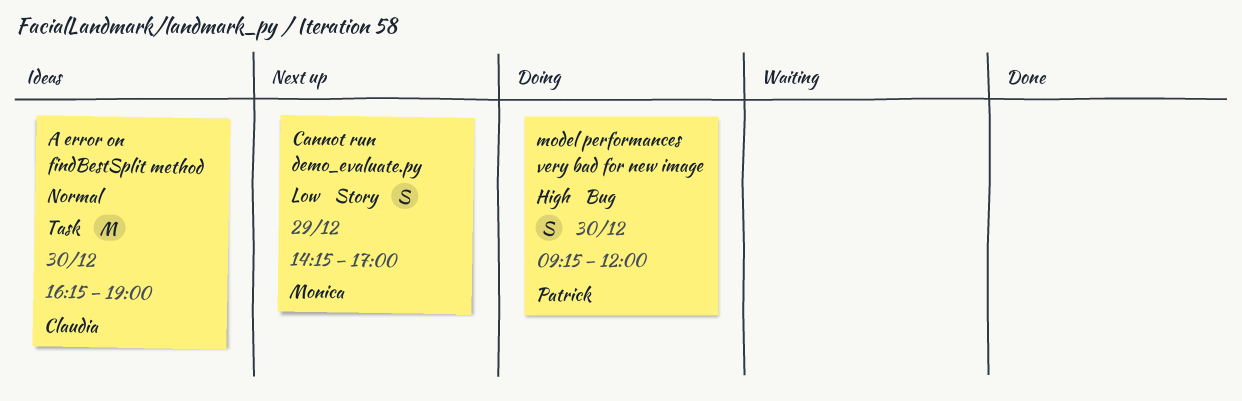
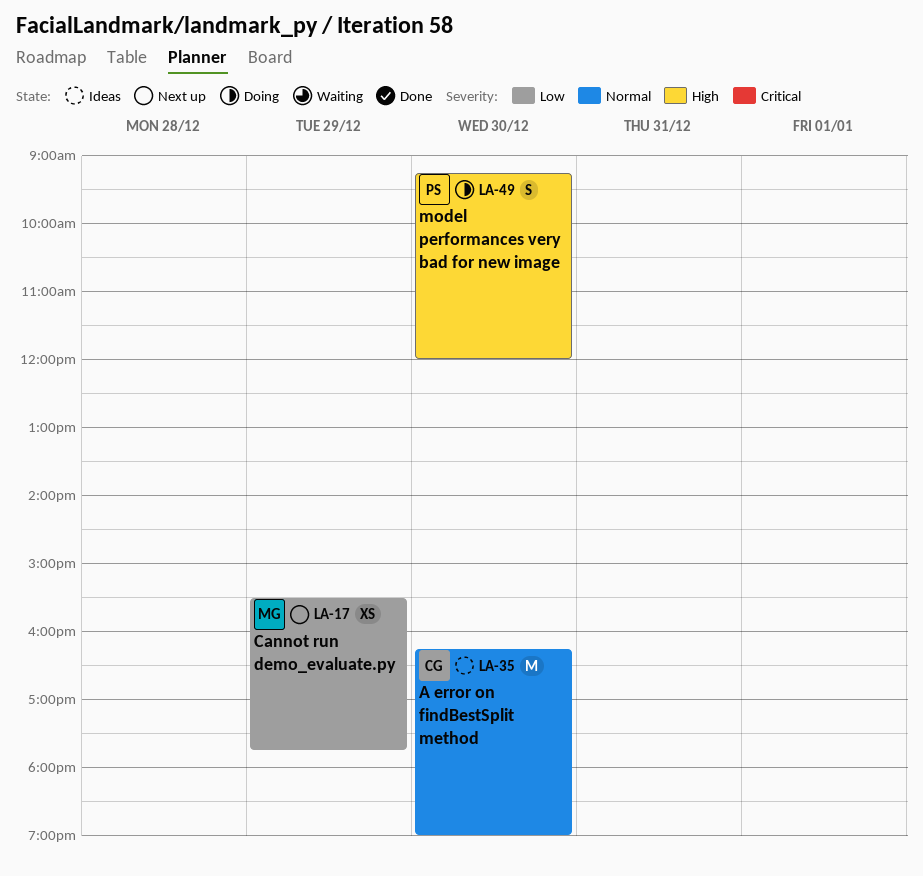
Cannot run demo_evaluate.py, estimate: S -> XS
Cannot run demo_evaluate.py, begins: 14:15 -> 15:30
Cannot run demo_evaluate.py, ends: 17:00 -> 17:45

